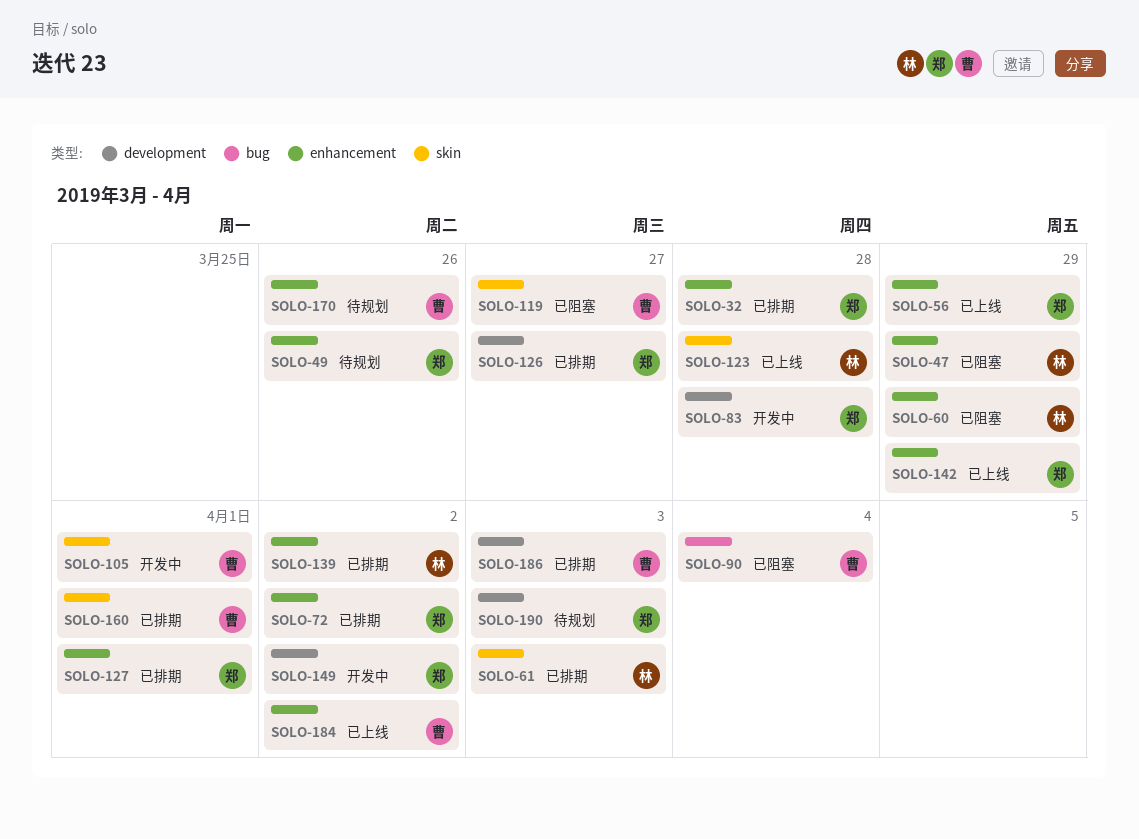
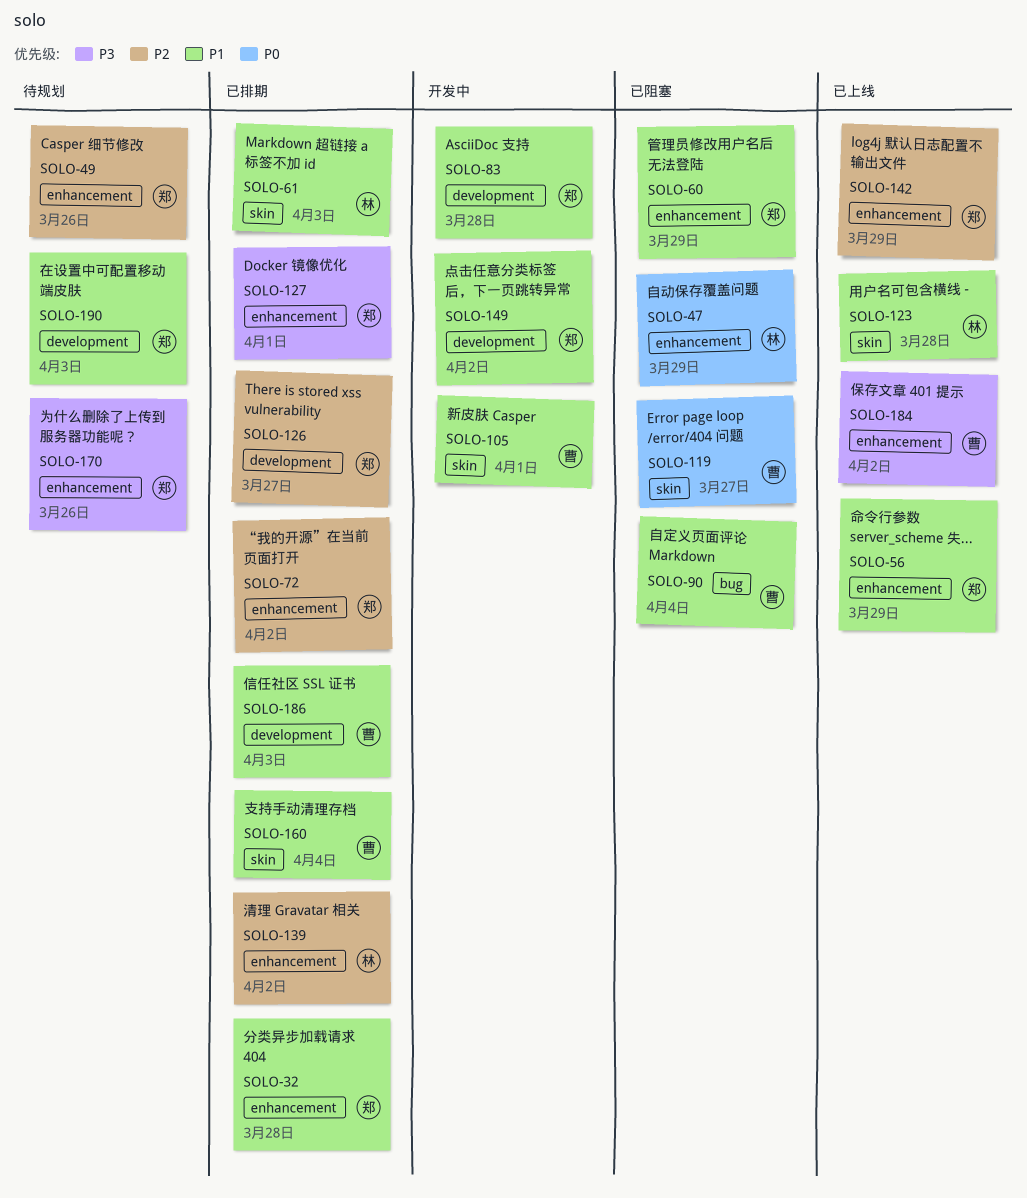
SOLO-60, owner: 林 -> 郑
SOLO-160, due: Apr 1 -> Apr 4
SOLO-170, owner: 曹 -> 郑

